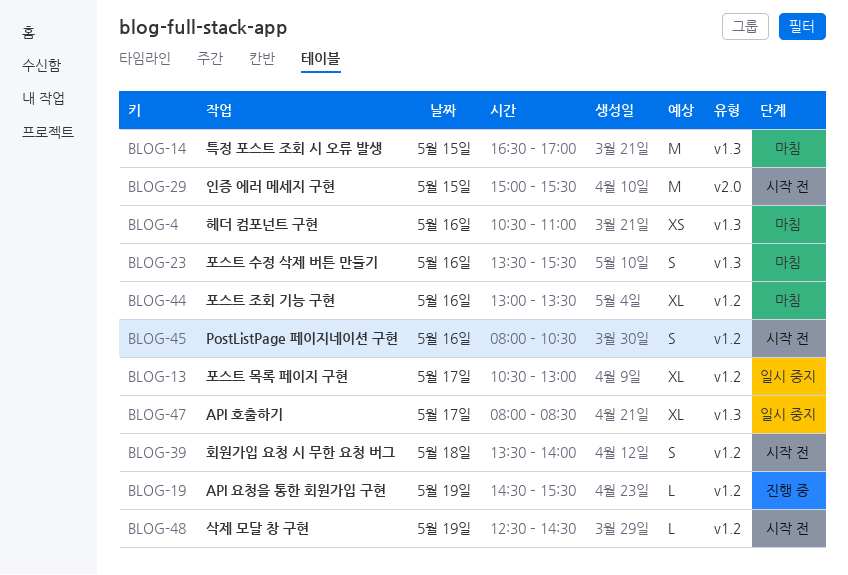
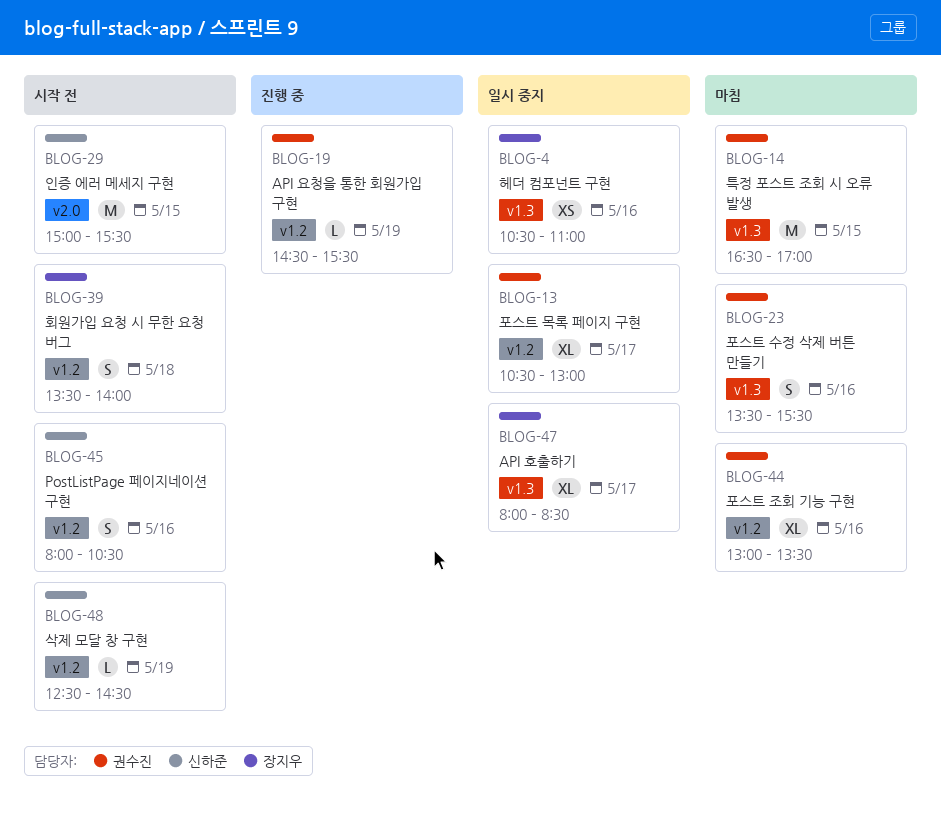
BLOG-4, status: 마침 -> 일시 중지

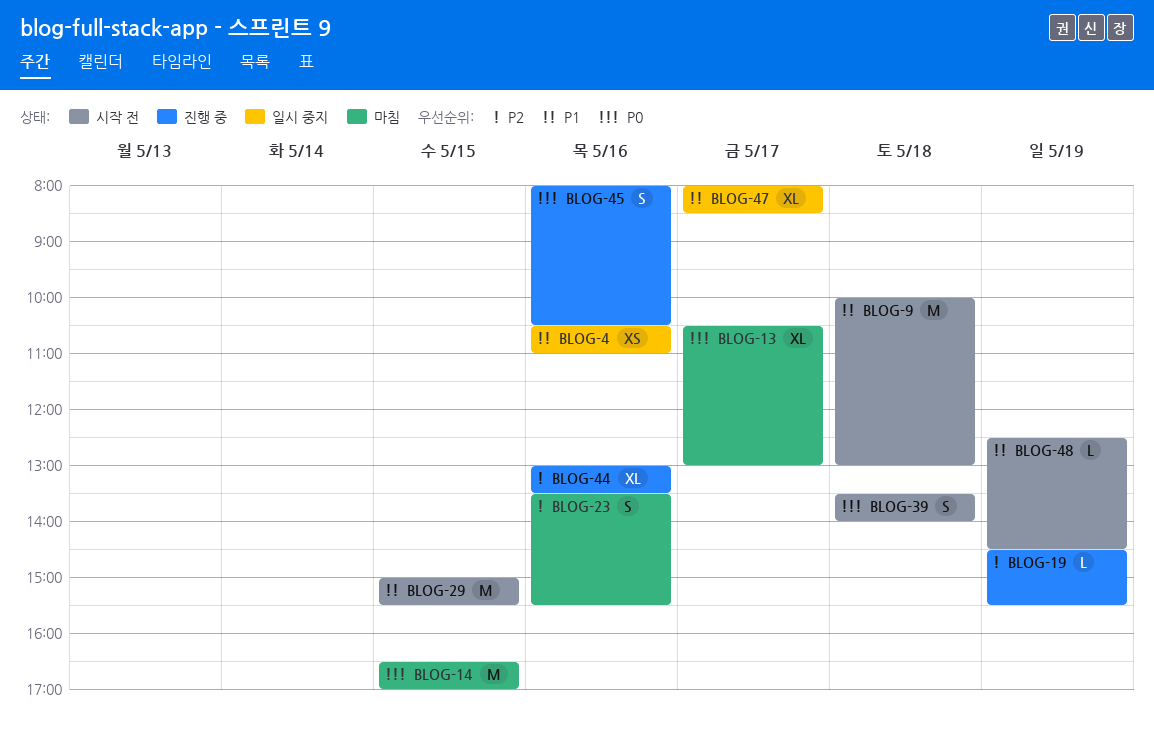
BLOG-9: none -> present
BLOG-13, status: 일시 중지 -> 마침
BLOG-44, status: 마침 -> 진행 중
BLOG-45, status: 시작 전 -> 진행 중

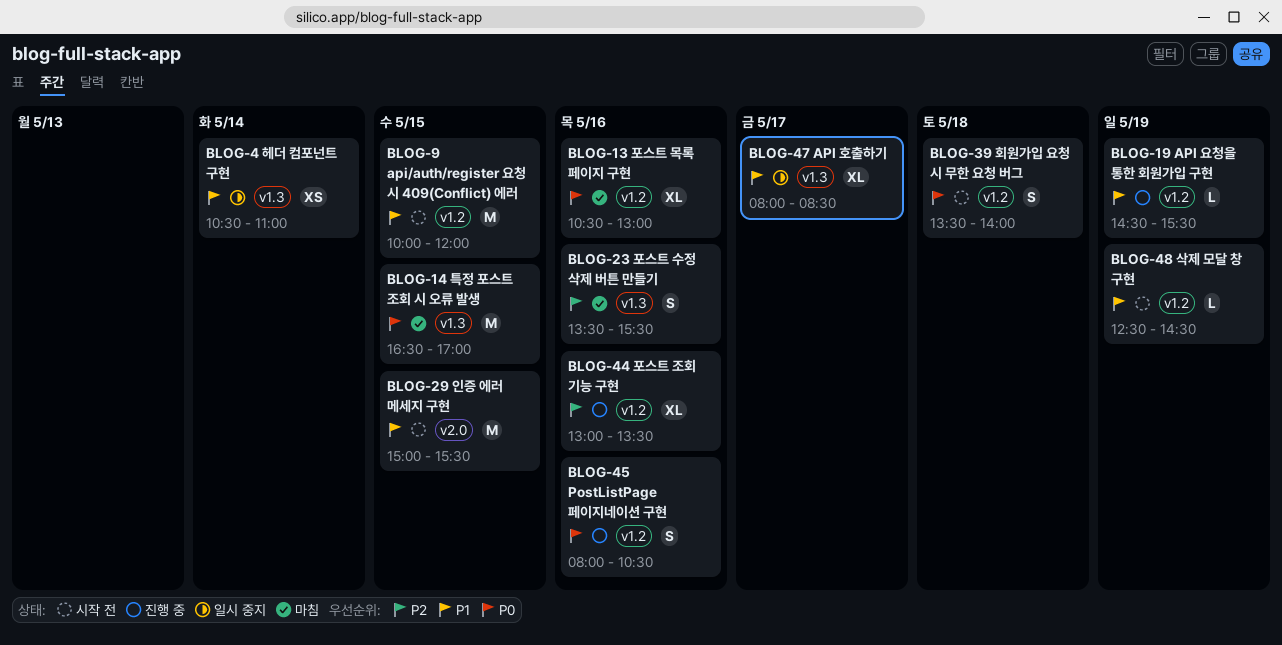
BLOG-4, day: May 16 -> May 14
BLOG-9, day: May 18 -> May 15
BLOG-9, ends: 13:00 -> 12:00
BLOG-13, day: May 17 -> May 16
BLOG-19, priority: P2 -> P1

